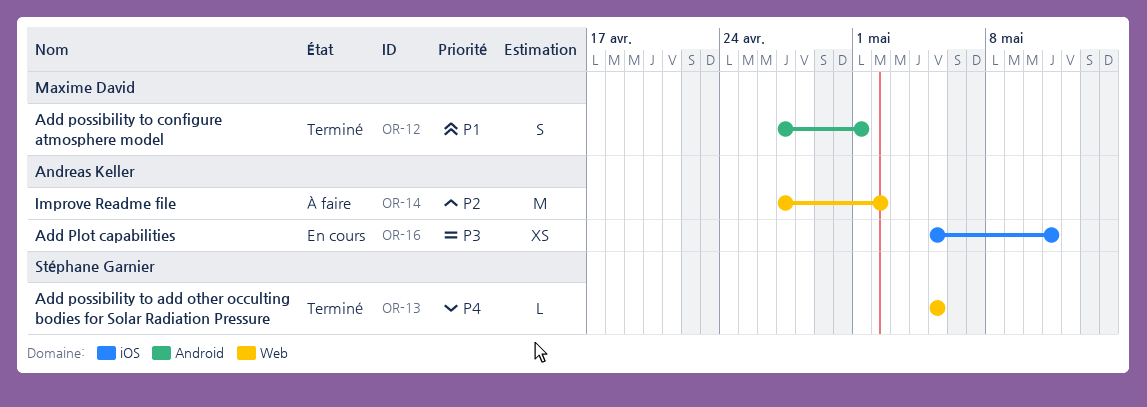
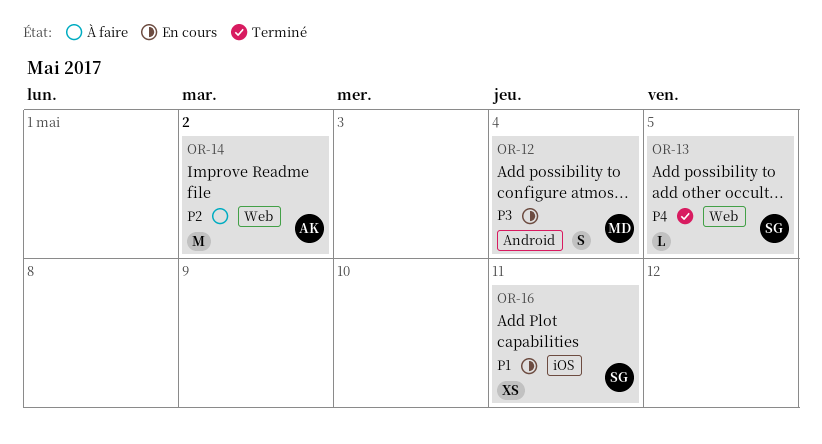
OR-12, status: Terminé -> En cours
OR-12, priority: P1 -> P3
OR-12, due: May 1 -> May 4
OR-16, owner: Andreas Keller -> Stéphane Garnier
OR-16, priority: P3 -> P1

